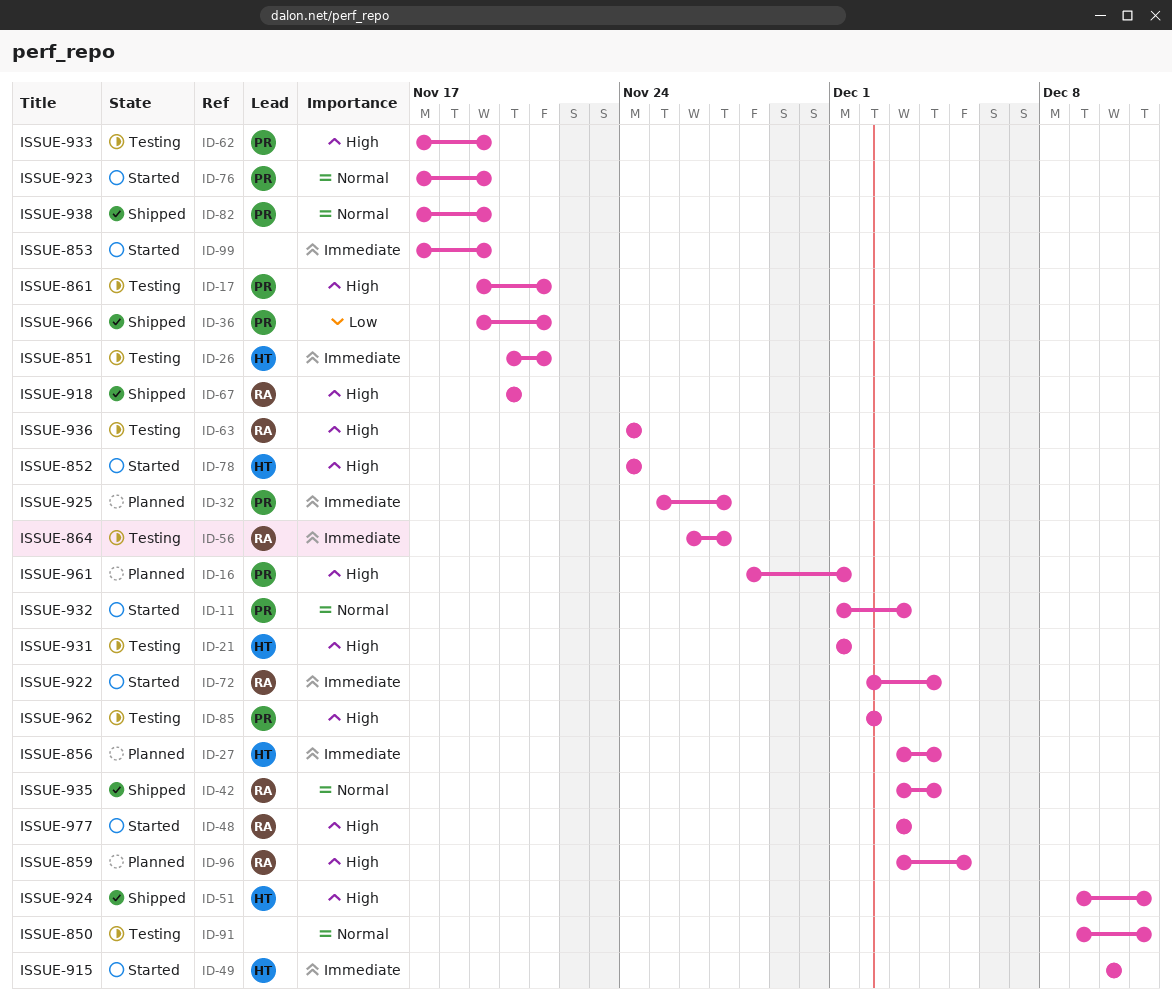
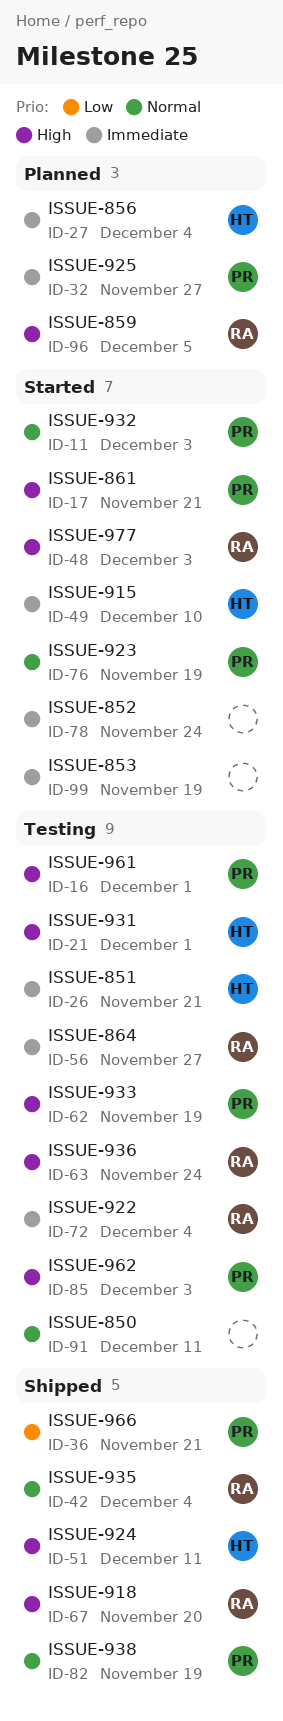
ID-16, status: Planned -> Testing
ID-17, status: Testing -> Started
ID-72, status: Started -> Testing
ID-78, owner: HT -> none
ID-78, priority: High -> Immediate
ID-85, due: Dec 2 -> Dec 3

